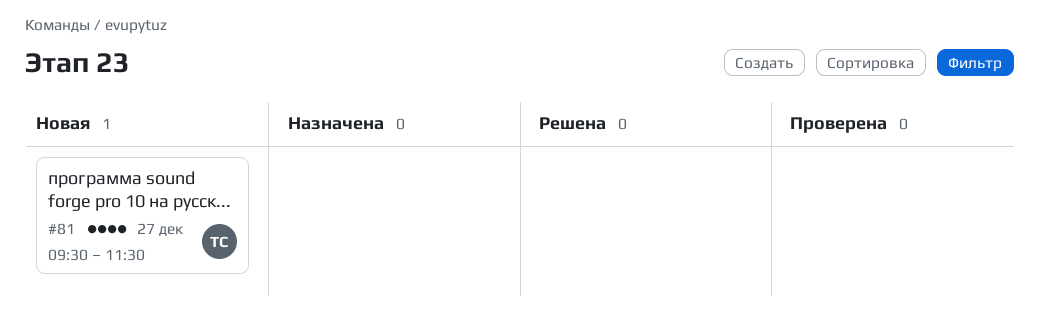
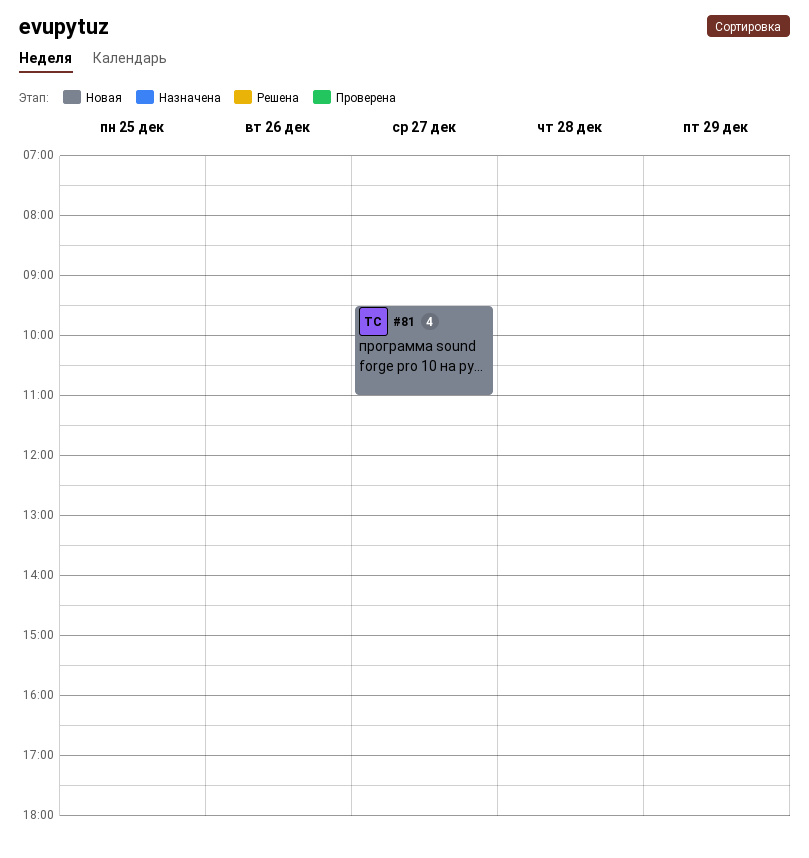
#81, ends: 11:30 -> 11:00

